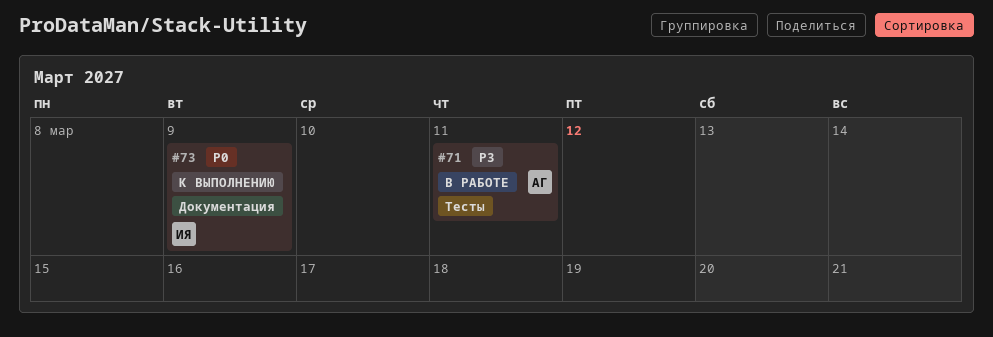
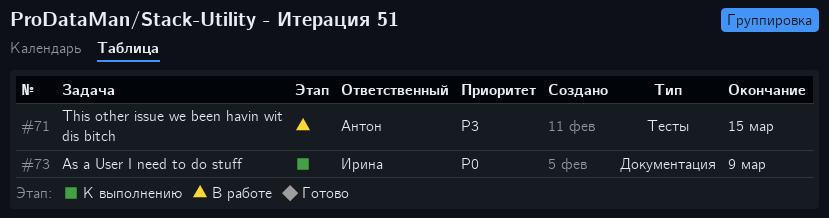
#71, due: Mar 11 -> Mar 15

